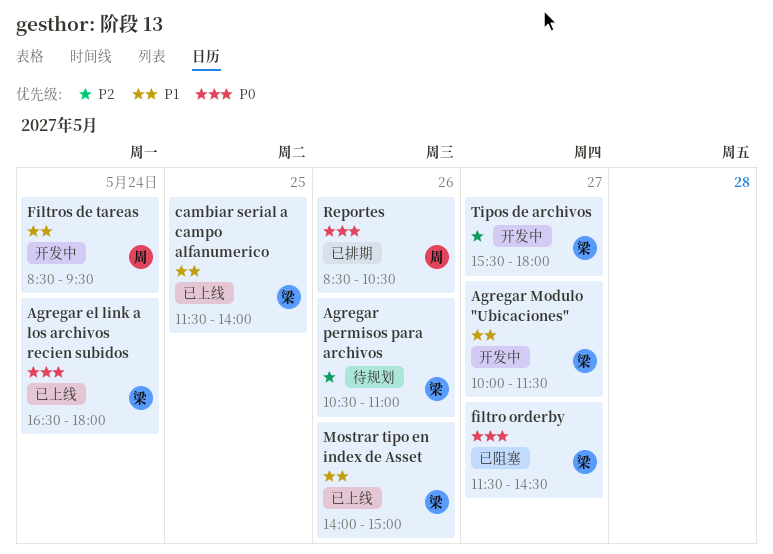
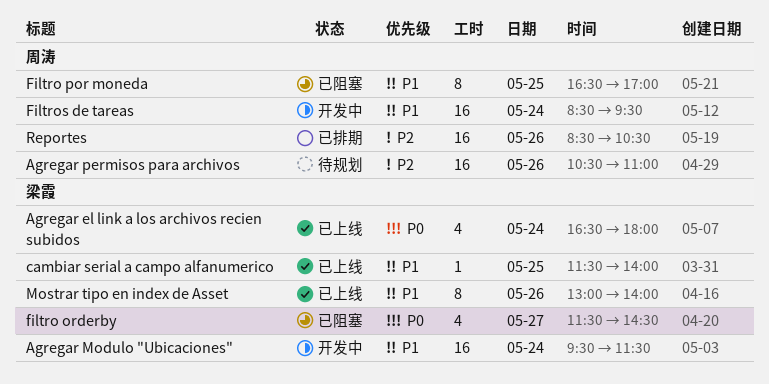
Agregar Modulo "Ubicaciones", day: May 27 -> May 24
Agregar Modulo "Ubicaciones", begins: 10:00 -> 09:30
Agregar permisos para archivos, owner: 梁霞 -> 周涛
Filtro por moneda: none -> present
Mostrar tipo en index de Asset, begins: 14:00 -> 13:00
Mostrar tipo en index de Asset, ends: 15:00 -> 14:00
Reportes, priority: P0 -> P2
Tipos de archivos: present -> none

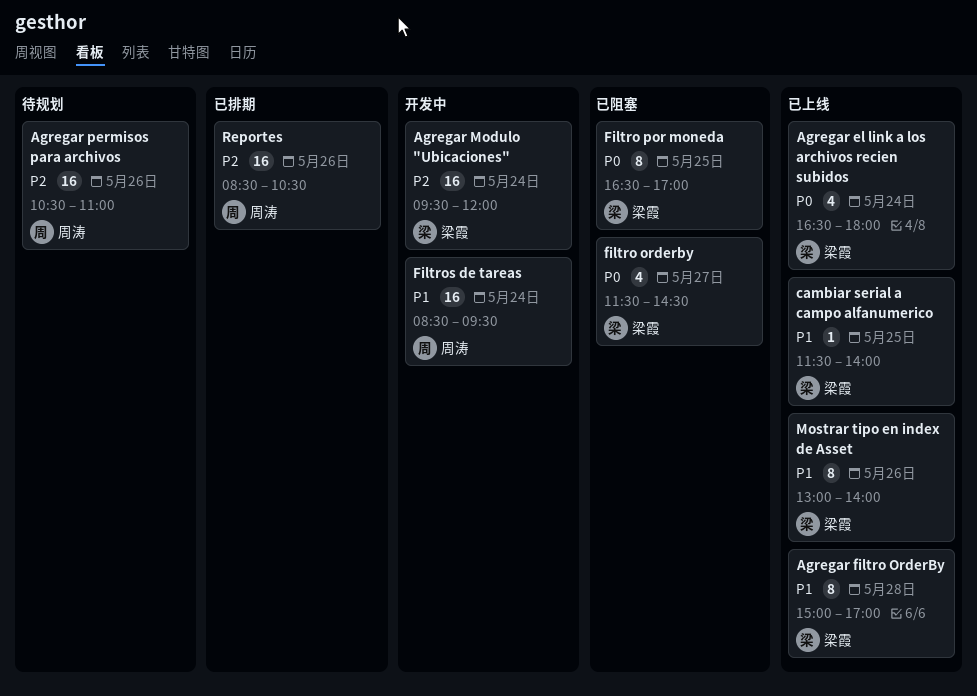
Agregar filtro OrderBy: none -> present
Agregar Modulo "Ubicaciones", priority: P1 -> P2
Agregar Modulo "Ubicaciones", ends: 11:30 -> 12:00
Filtro por moneda, owner: 周涛 -> 梁霞
Filtro por moneda, priority: P1 -> P0

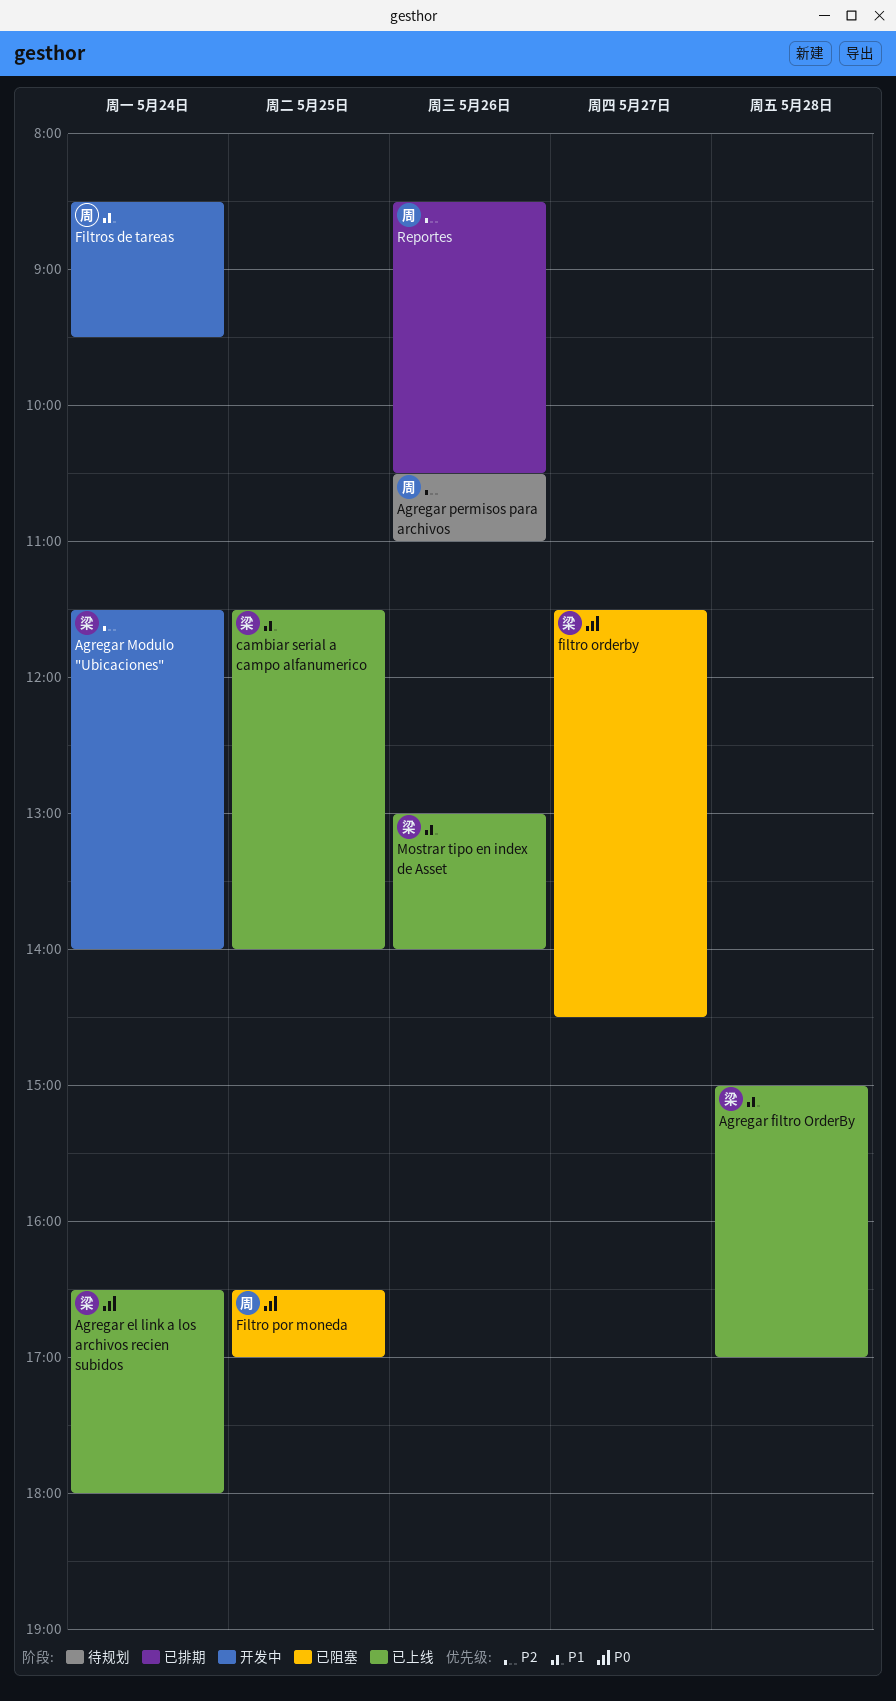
Agregar Modulo "Ubicaciones", begins: 09:30 -> 11:30
Agregar Modulo "Ubicaciones", ends: 12:00 -> 14:00
Filtro por moneda, owner: 梁霞 -> 周涛

